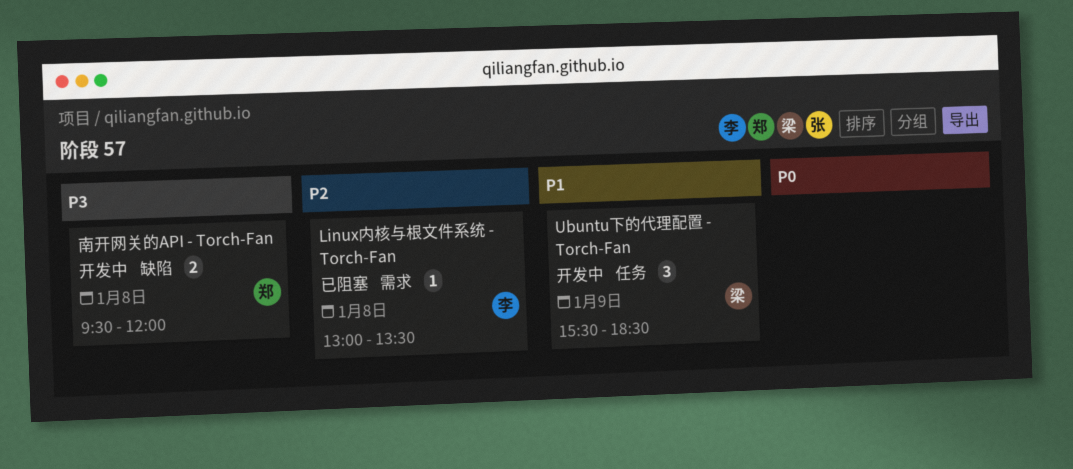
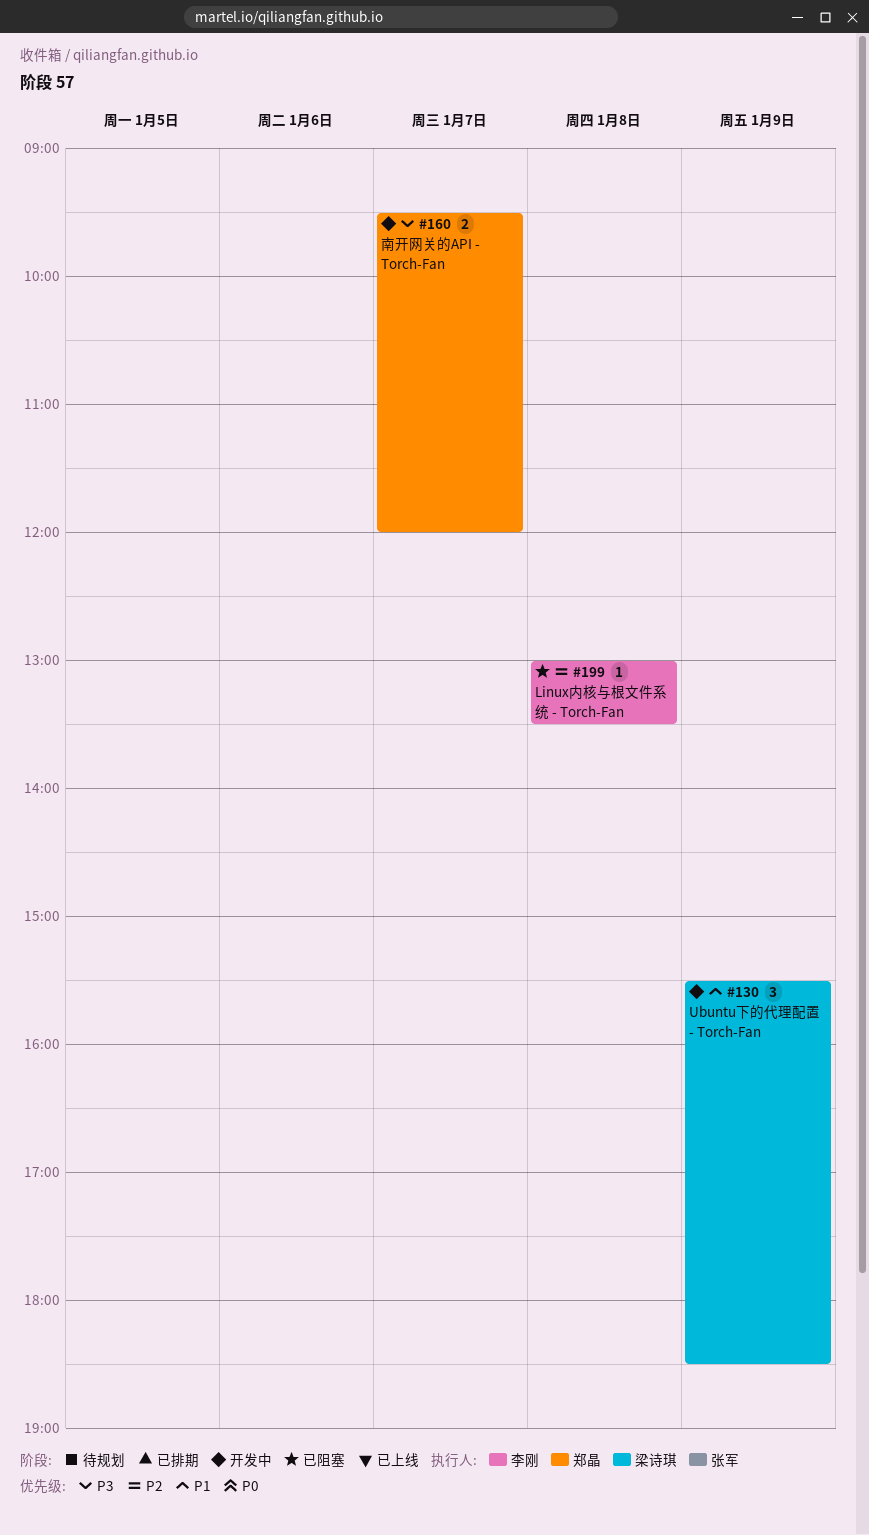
南开网关的API - Torch-Fan, day: Jan 8 -> Jan 7

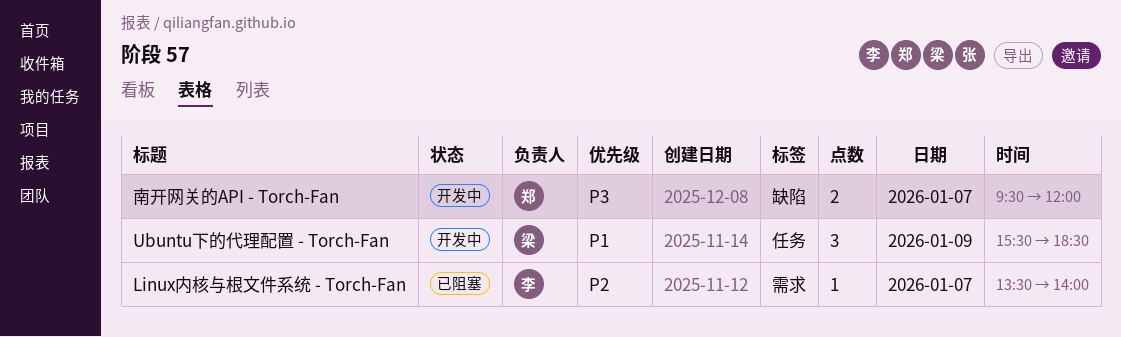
Linux内核与根文件系统 - Torch-Fan, day: Jan 8 -> Jan 7
Linux内核与根文件系统 - Torch-Fan, begins: 13:00 -> 13:30
Linux内核与根文件系统 - Torch-Fan, ends: 13:30 -> 14:00

